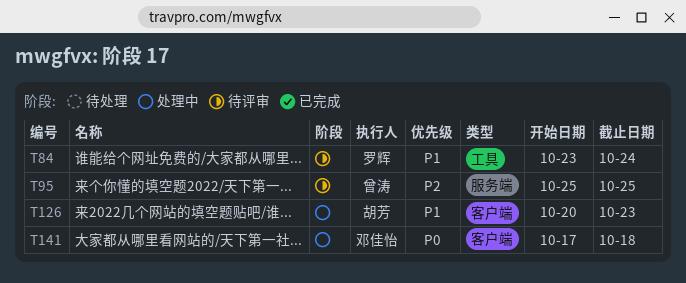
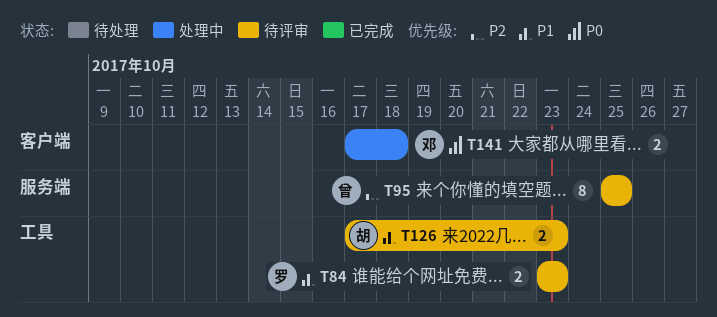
T84, due: Oct 24 -> Oct 23
T126, status: 处理中 -> 待评审
T126, label: 客户端 -> 工具
T126, start: Oct 20 -> Oct 17

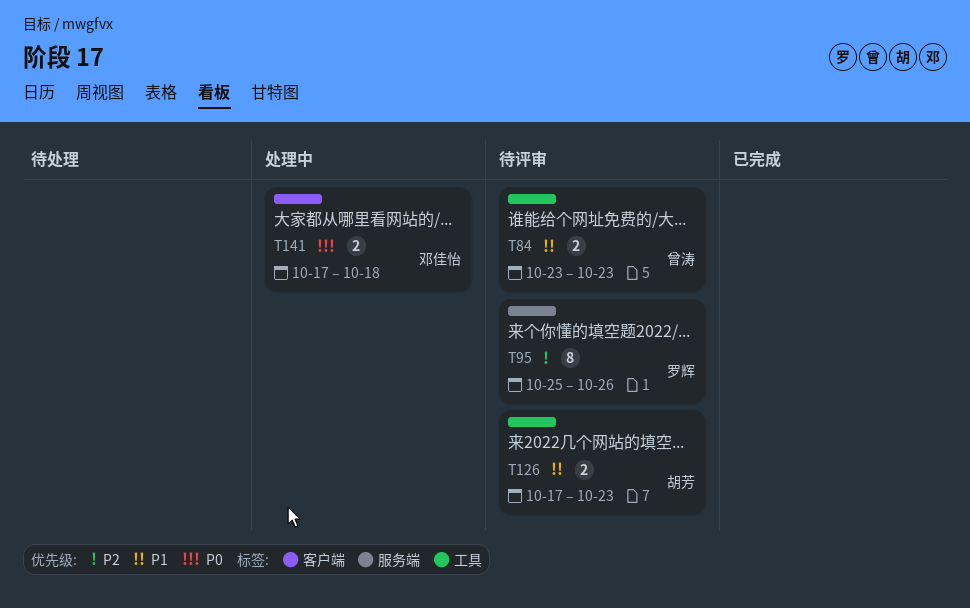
T84, owner: 罗辉 -> 曾涛
T95, owner: 曾涛 -> 罗辉
T95, due: Oct 25 -> Oct 26

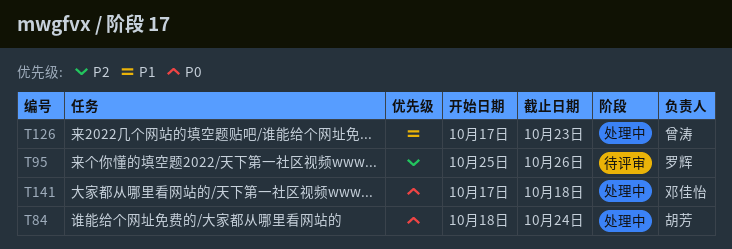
T84, status: 待评审 -> 处理中
T84, owner: 曾涛 -> 胡芳
T84, priority: P1 -> P0
T84, start: Oct 23 -> Oct 18
T84, due: Oct 23 -> Oct 24
T126, status: 待评审 -> 处理中
T126, owner: 胡芳 -> 曾涛

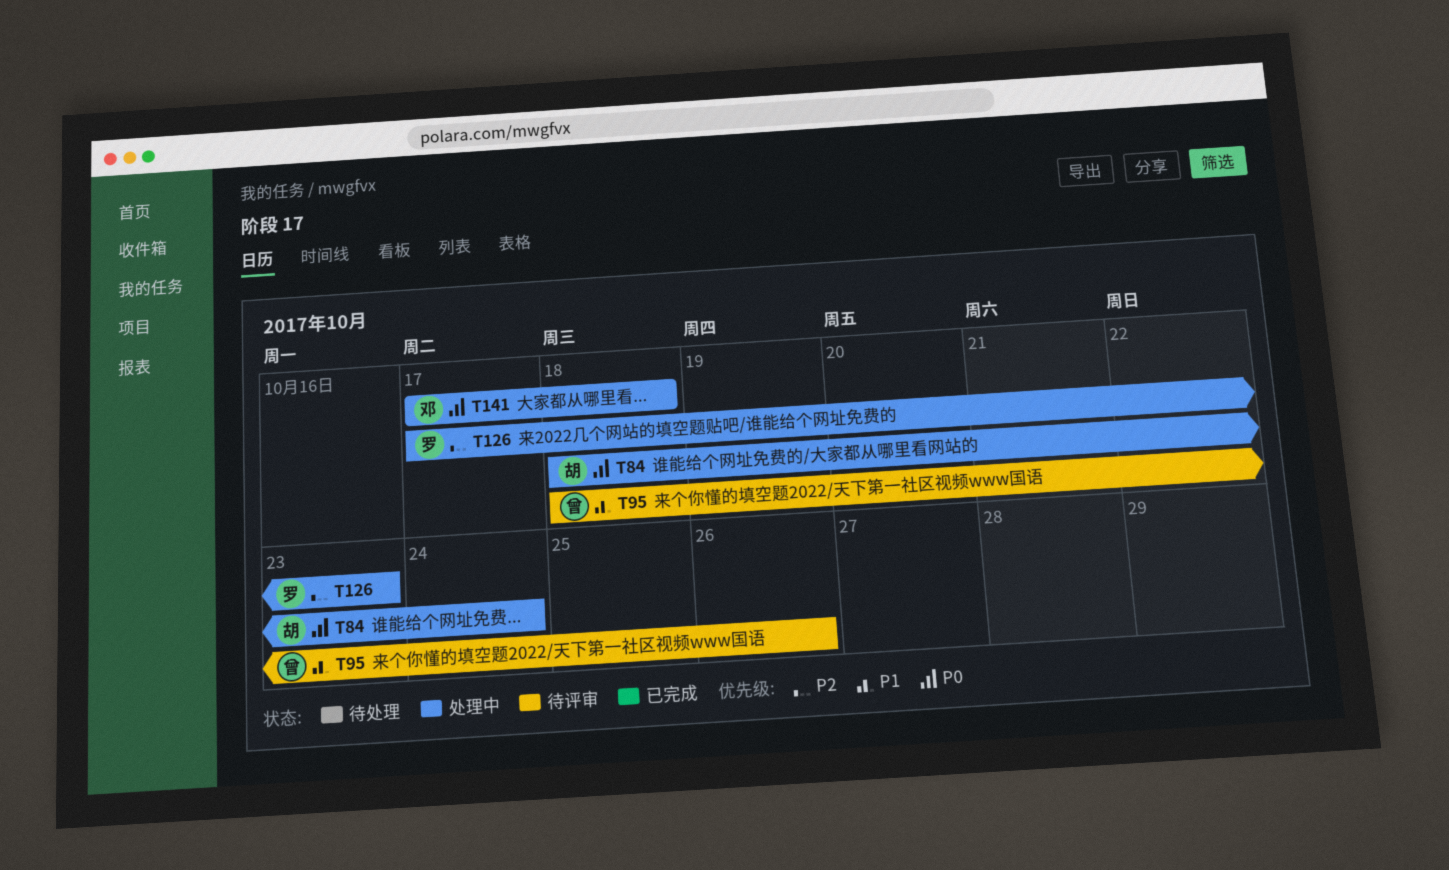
T95, owner: 罗辉 -> 曾涛
T95, priority: P2 -> P1
T95, start: Oct 25 -> Oct 18
T126, owner: 曾涛 -> 罗辉
T126, priority: P1 -> P2

